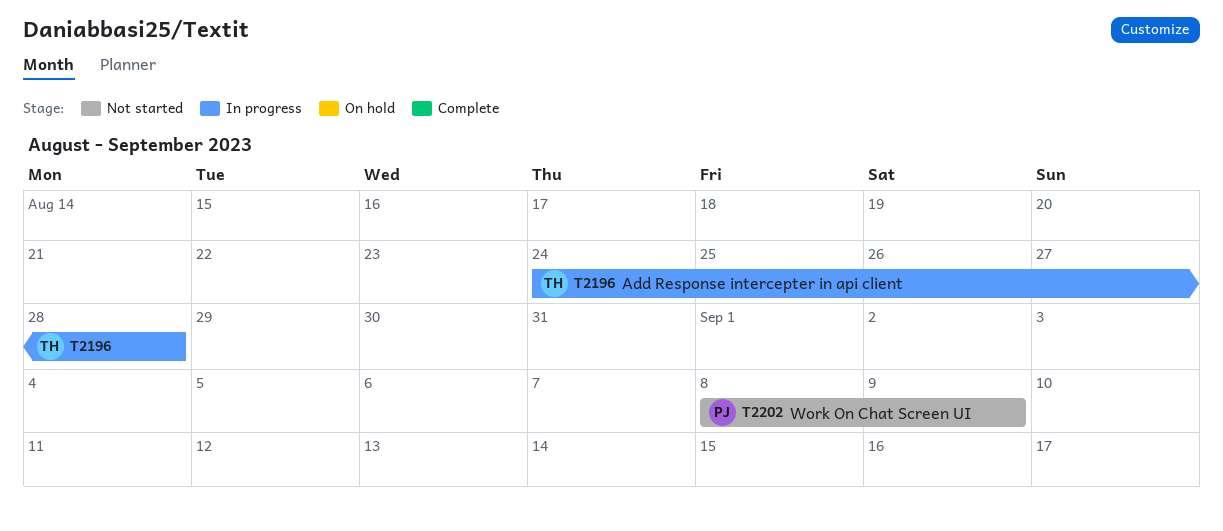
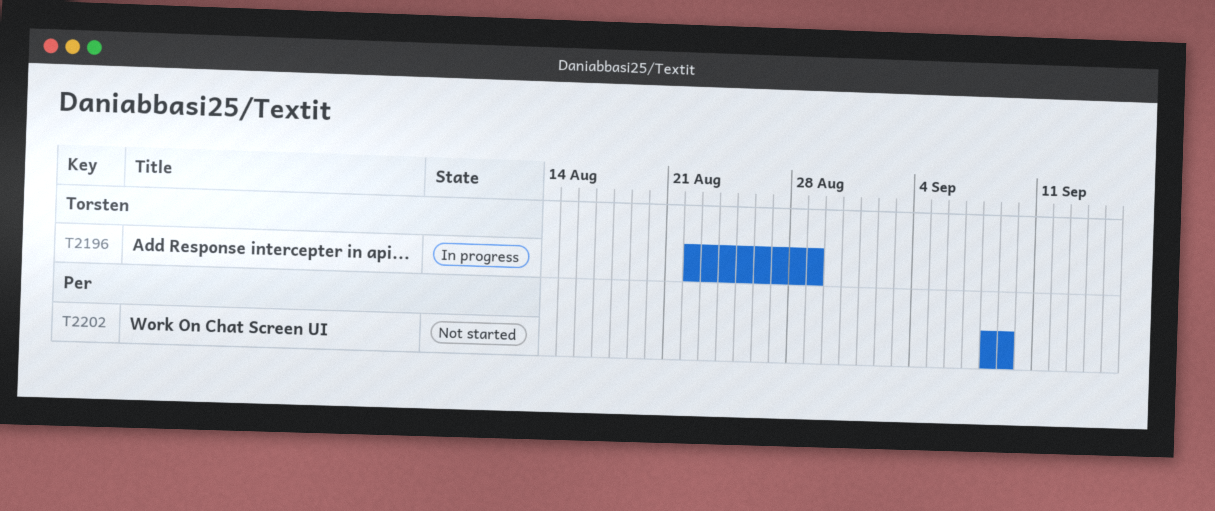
T2196, start: Aug 24 -> Aug 22
T2196, due: Aug 28 -> Aug 29

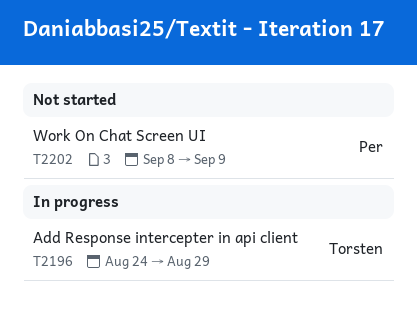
T2196, start: Aug 22 -> Aug 24

